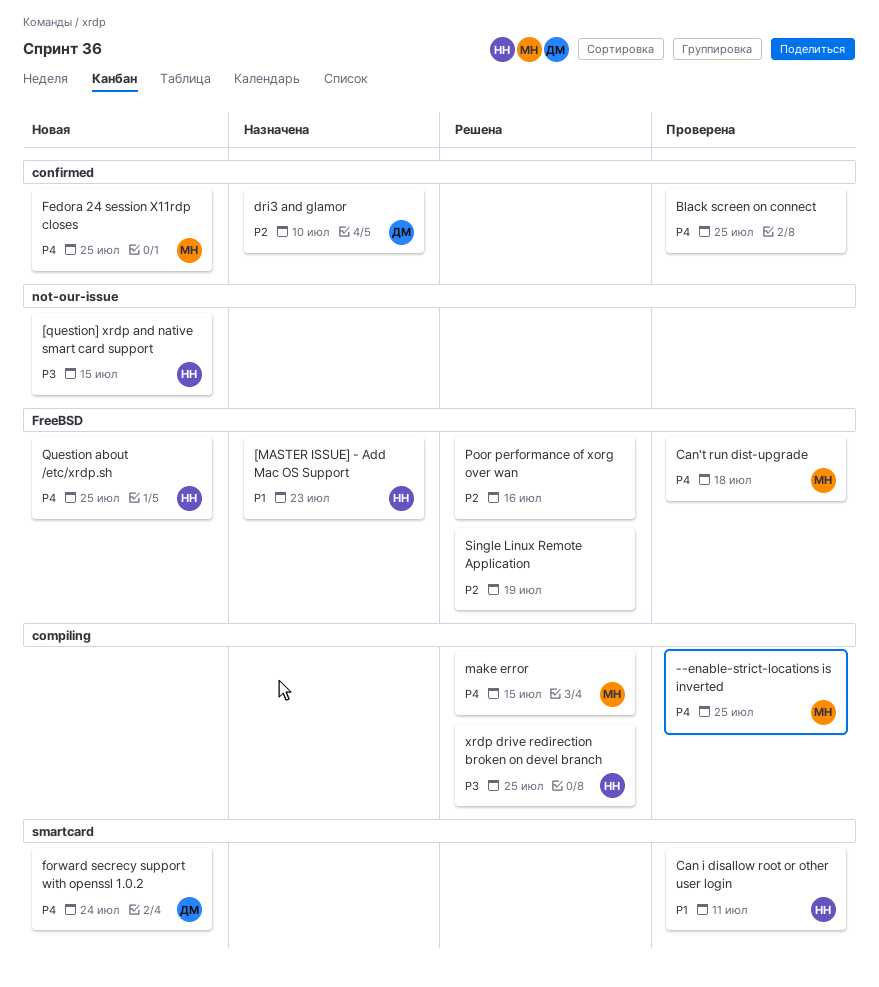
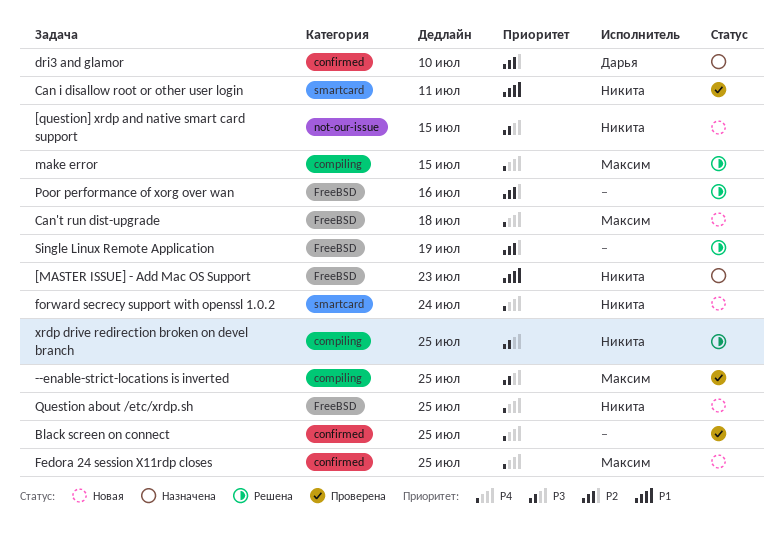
--enable-strict-locations is inverted, priority: P4 -> P3
Can't run dist-upgrade, status: Проверена -> Новая
forward secrecy support with openssl 1.0.2, owner: Дарья -> Никита

